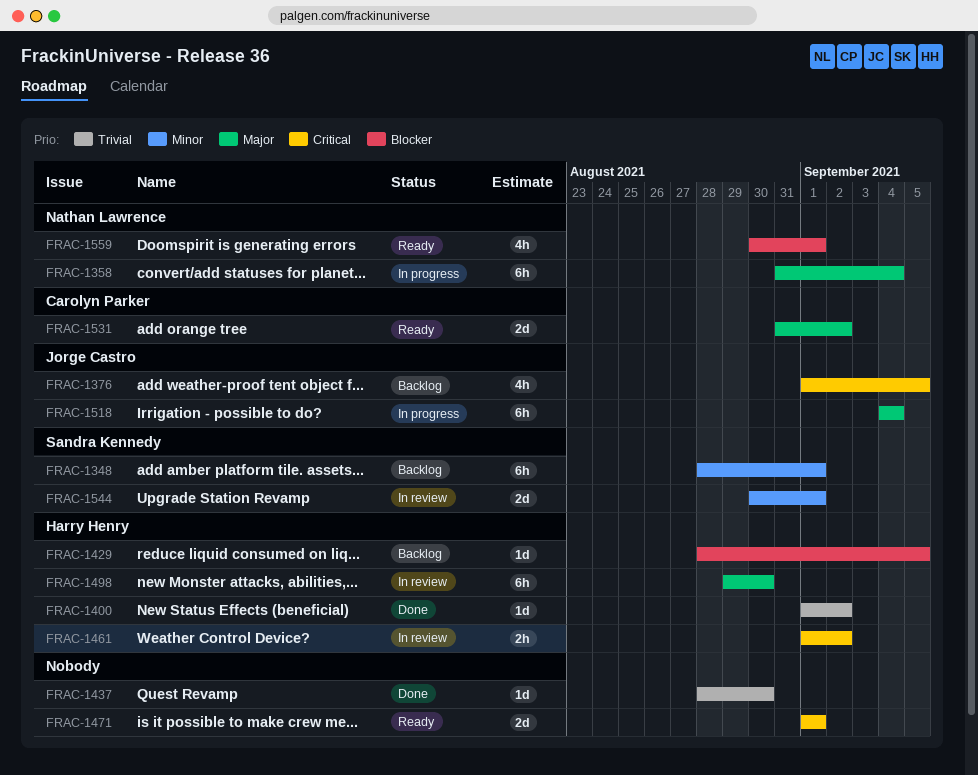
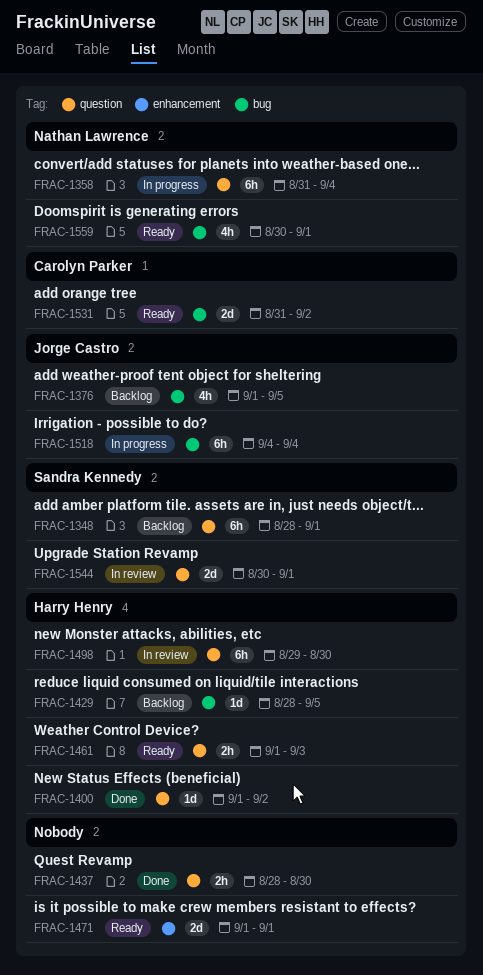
FRAC-1437, estimate: 1d -> 2h
FRAC-1461, status: In review -> Ready
FRAC-1461, due: Sep 2 -> Sep 3

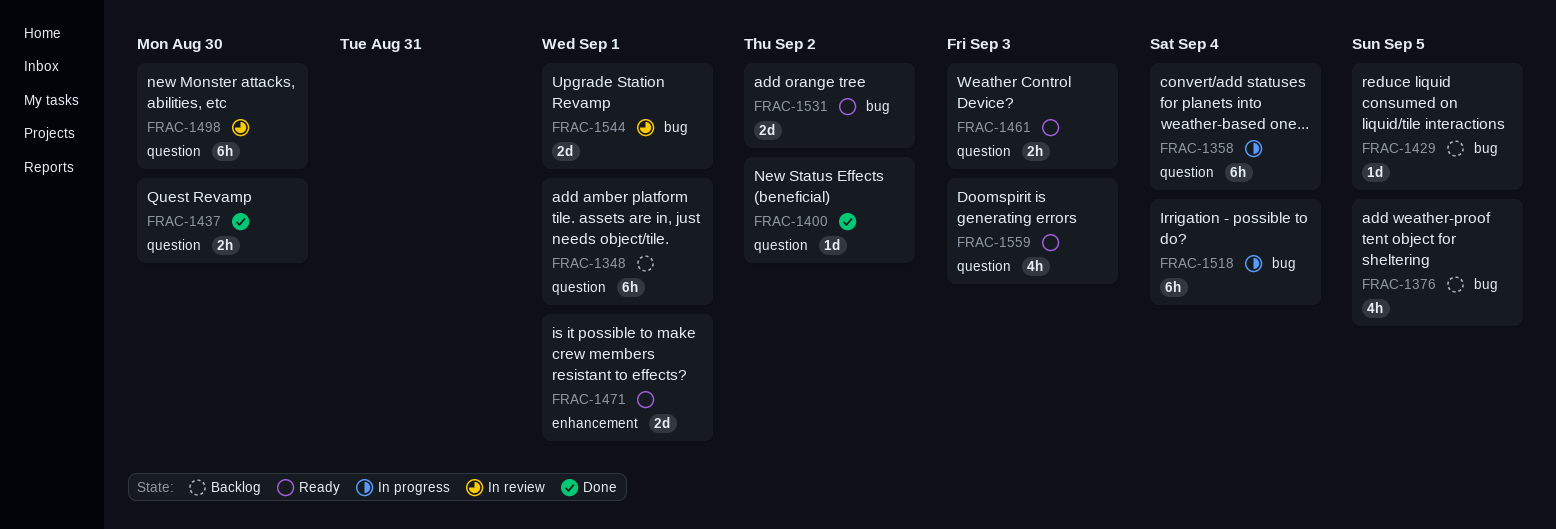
FRAC-1544, label: question -> bug
FRAC-1559, label: bug -> question
FRAC-1559, due: Sep 1 -> Sep 3

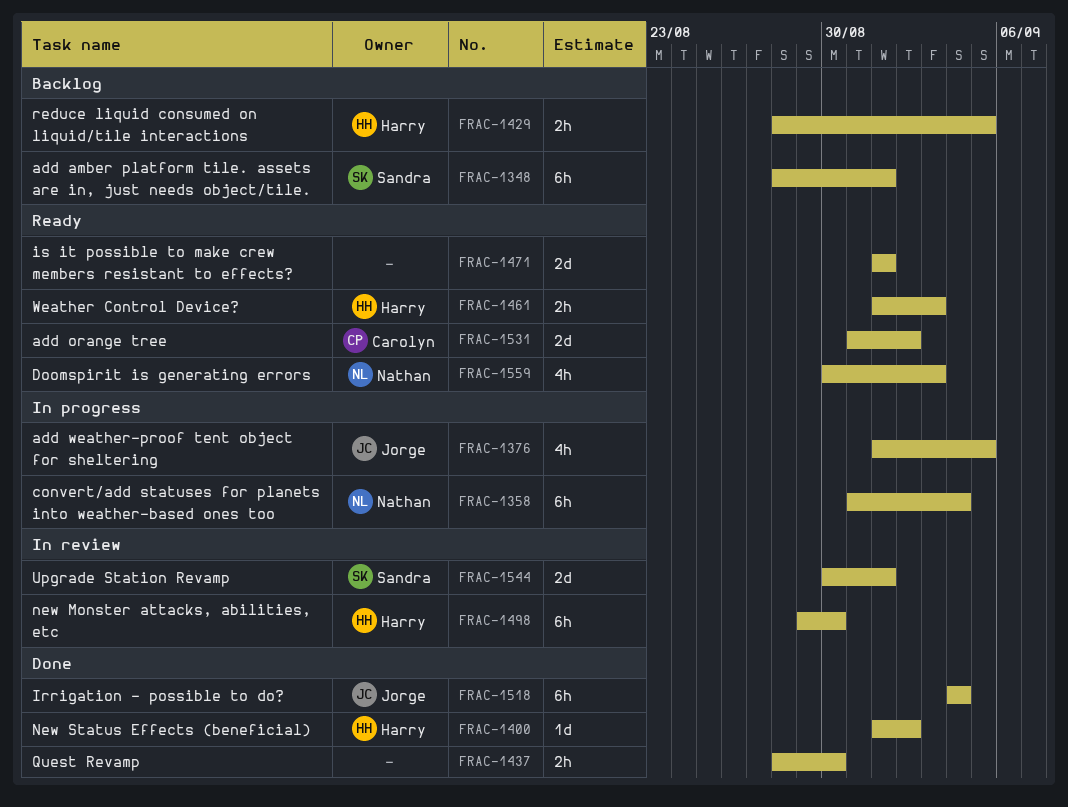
FRAC-1376, status: Backlog -> In progress
FRAC-1429, estimate: 1d -> 2h
FRAC-1518, status: In progress -> Done

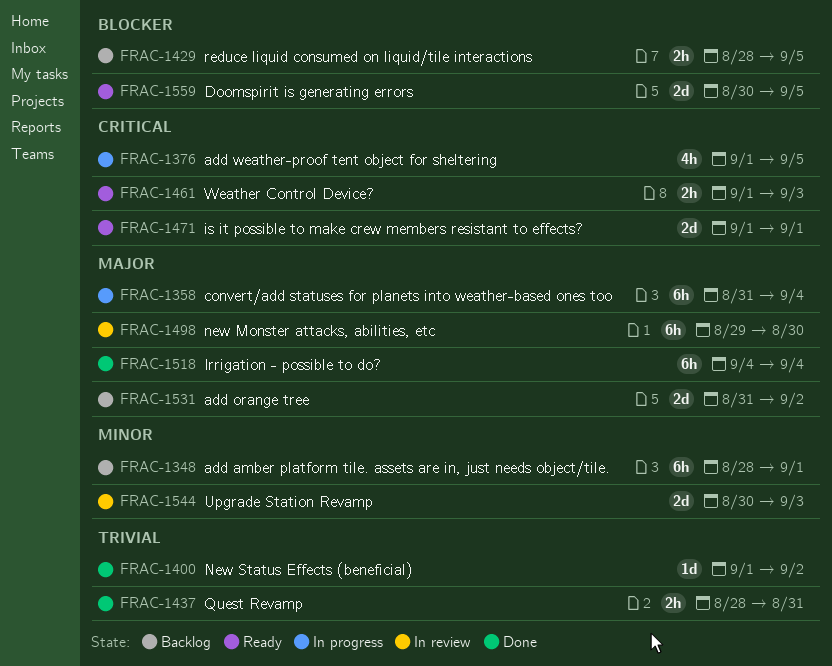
FRAC-1437, due: Aug 30 -> Aug 31
FRAC-1531, status: Ready -> Backlog
FRAC-1544, due: Sep 1 -> Sep 3
FRAC-1559, estimate: 4h -> 2d
FRAC-1559, due: Sep 3 -> Sep 5

